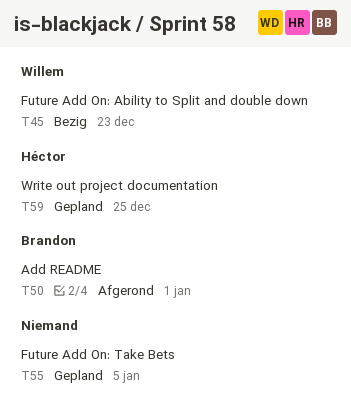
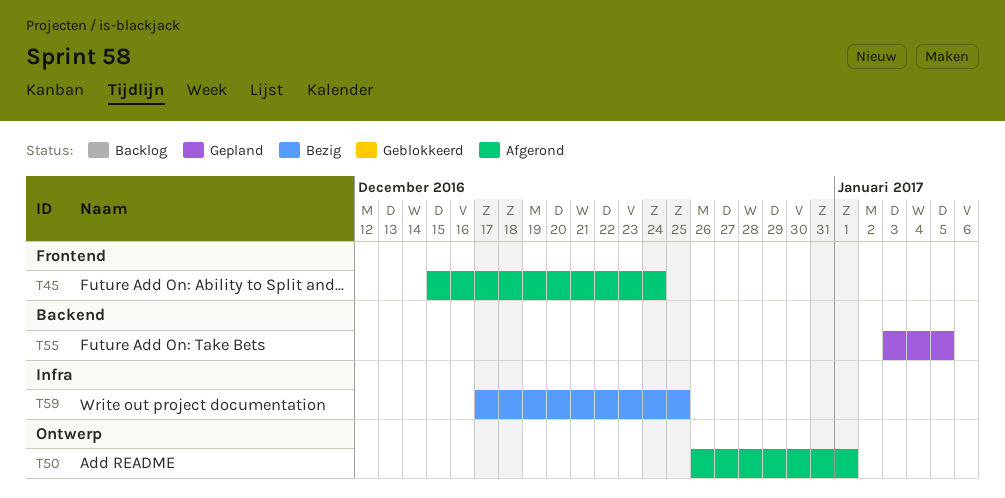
T45, status: Bezig -> Afgerond
T45, due: Dec 23 -> Dec 24
T59, status: Gepland -> Bezig

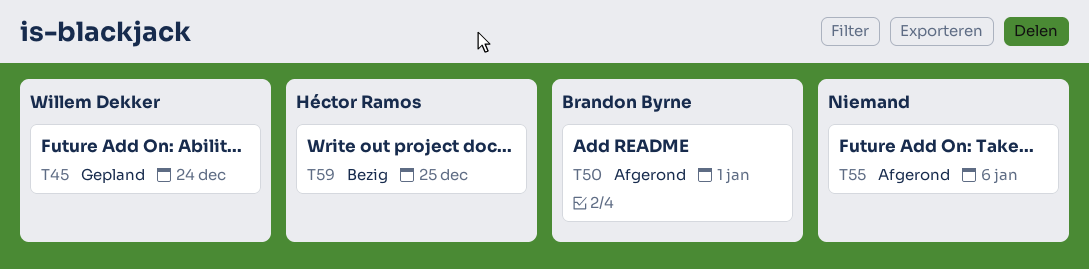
T45, status: Afgerond -> Gepland
T55, status: Gepland -> Afgerond
T55, due: Jan 5 -> Jan 6

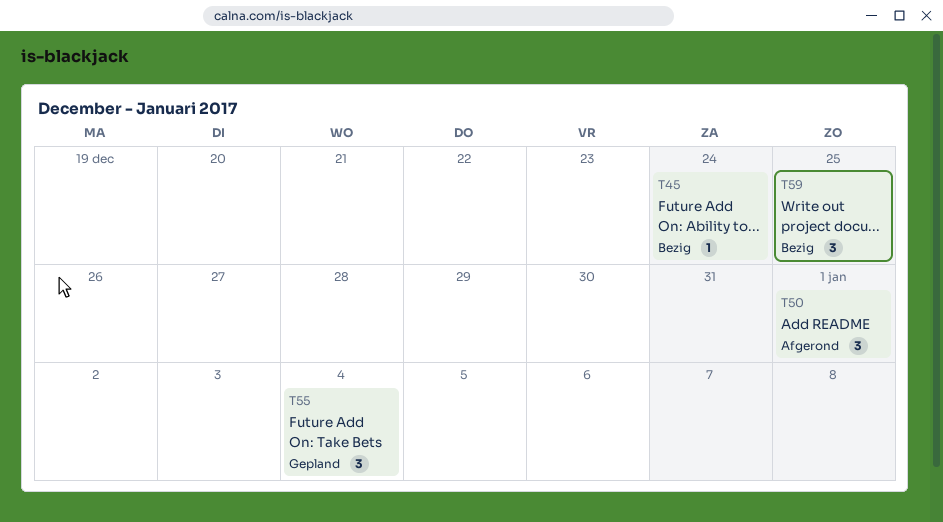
T45, status: Gepland -> Bezig
T55, status: Afgerond -> Gepland
T55, due: Jan 6 -> Jan 4

